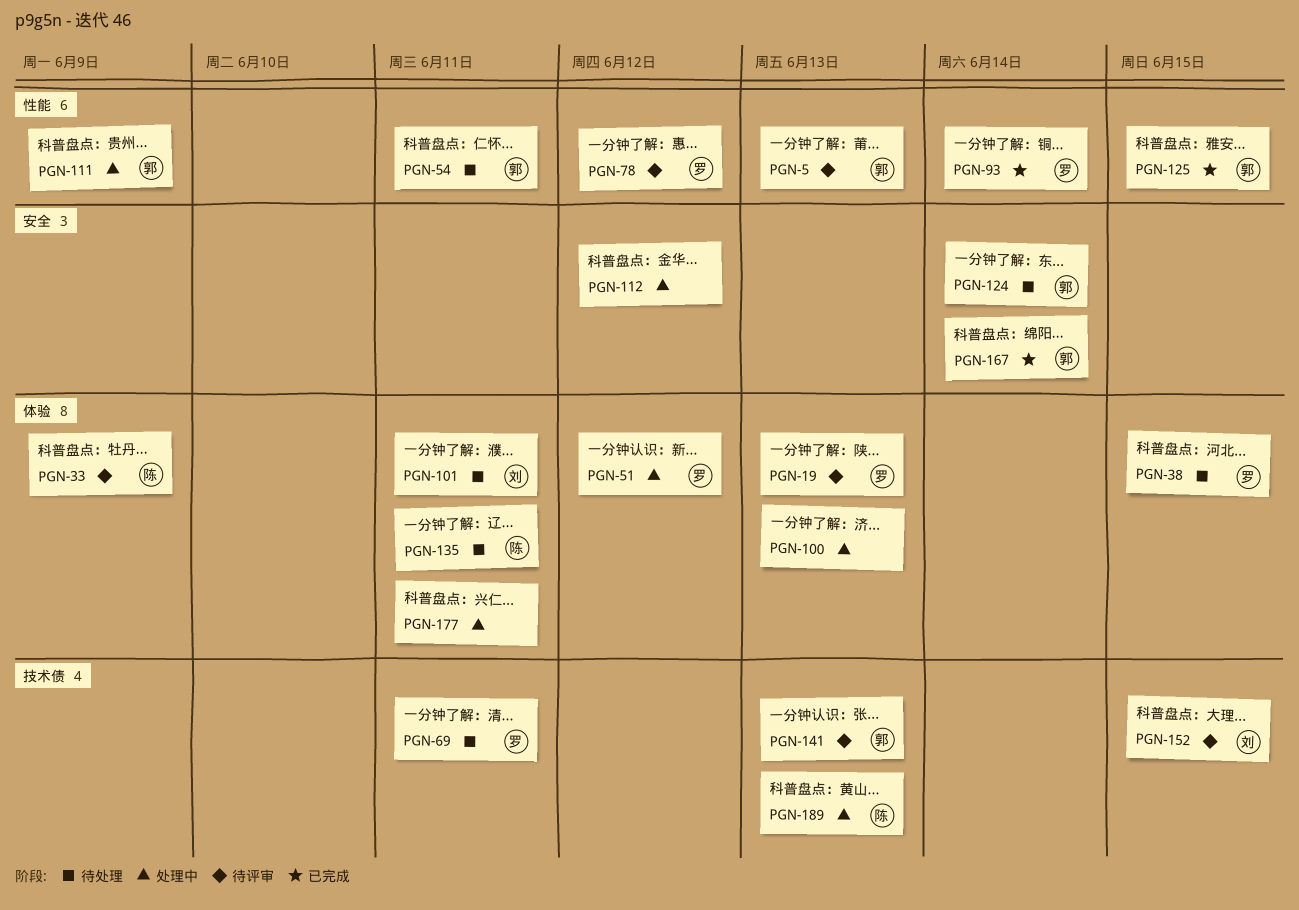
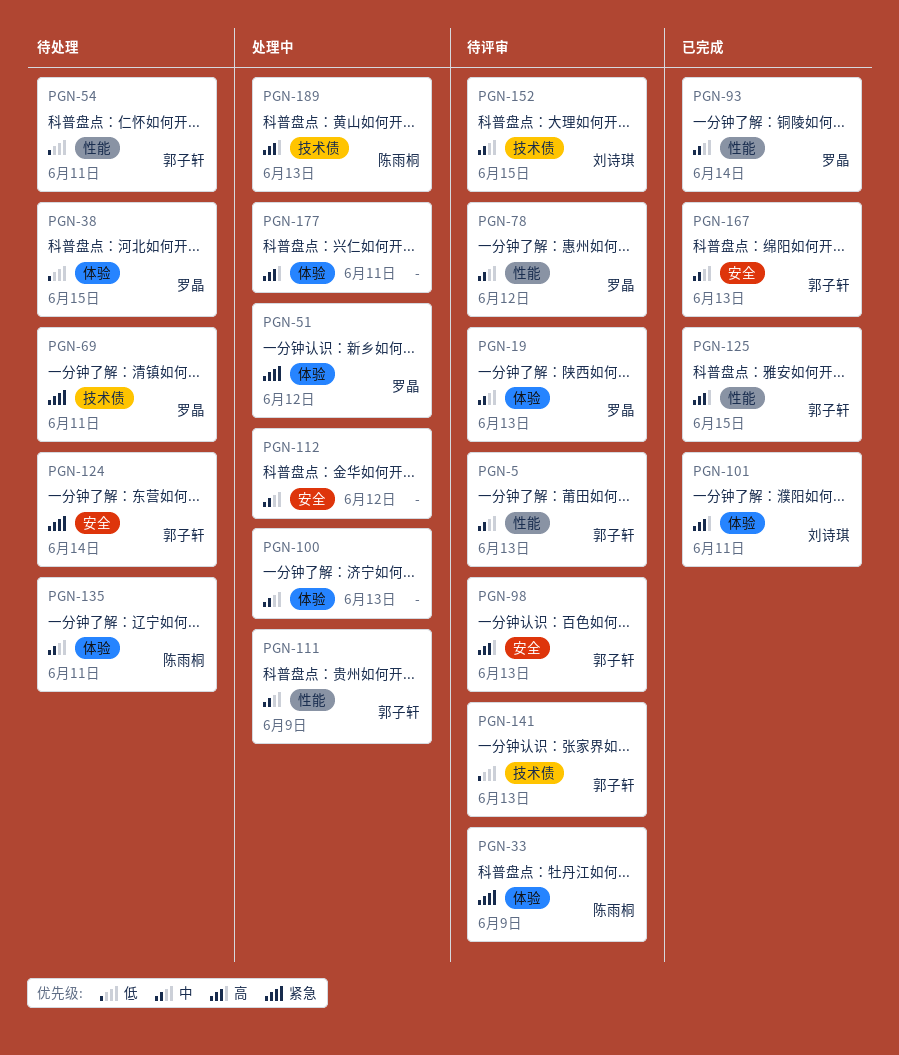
PGN-98: none -> present
PGN-101, status: 待处理 -> 已完成
PGN-167, due: Jun 14 -> Jun 13

